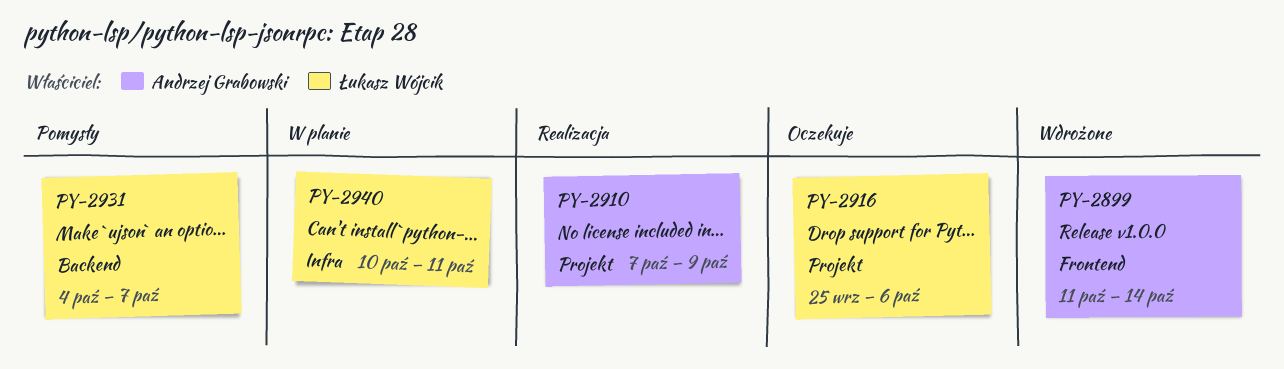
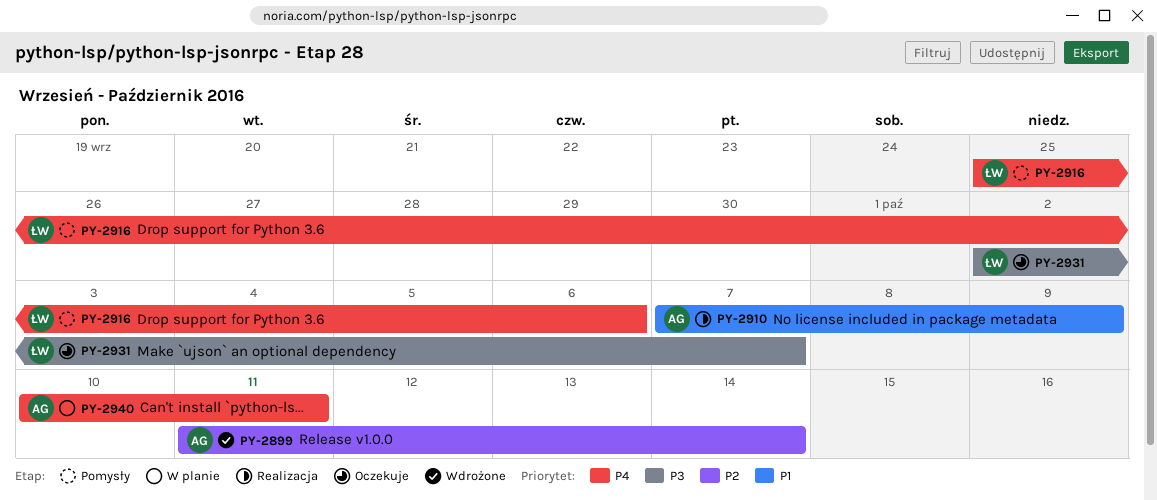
PY-2916, status: Oczekuje -> Pomysły
PY-2931, status: Pomysły -> Oczekuje
PY-2931, start: Oct 4 -> Oct 2
PY-2940, owner: Łukasz Wójcik -> Andrzej Grabowski

